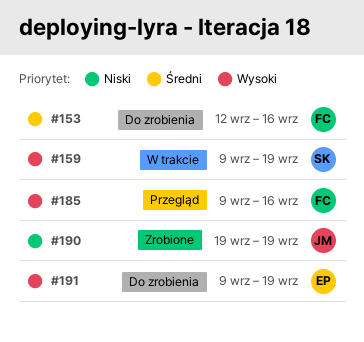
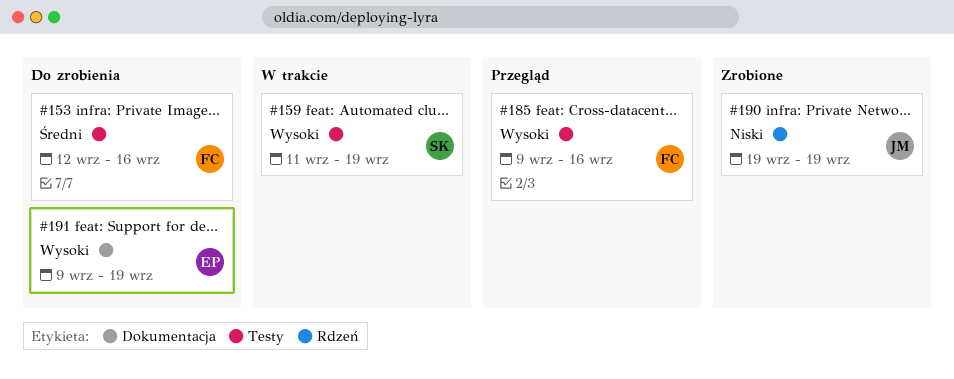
#159, start: Sep 9 -> Sep 11

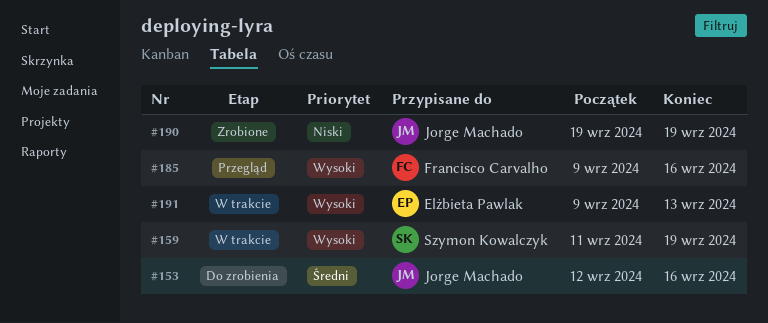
#153, owner: Francisco Carvalho -> Jorge Machado
#191, status: Do zrobienia -> W trakcie
#191, due: Sep 19 -> Sep 13

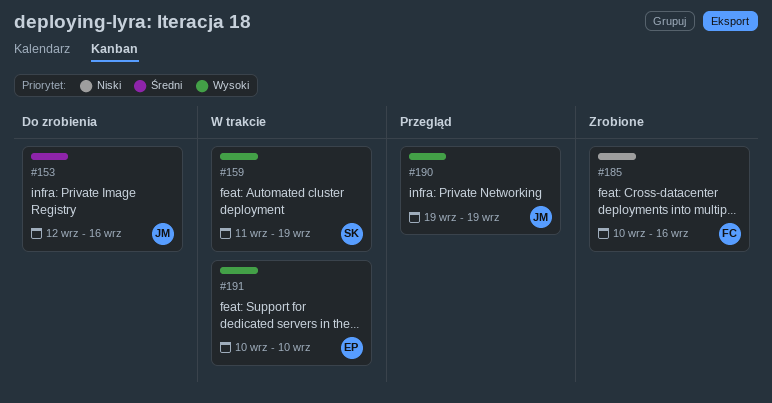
#185, status: Przegląd -> Zrobione
#185, priority: Wysoki -> Niski
#185, start: Sep 9 -> Sep 10
#190, status: Zrobione -> Przegląd
#190, priority: Niski -> Wysoki
#191, start: Sep 9 -> Sep 10
#191, due: Sep 13 -> Sep 10

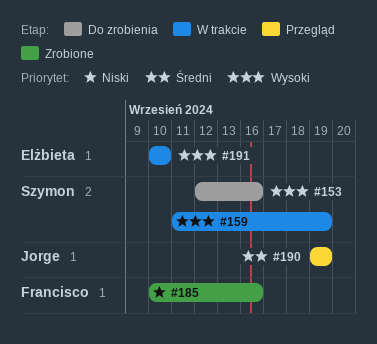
#153, owner: Jorge -> Szymon
#153, priority: Średni -> Wysoki
#190, priority: Wysoki -> Średni

